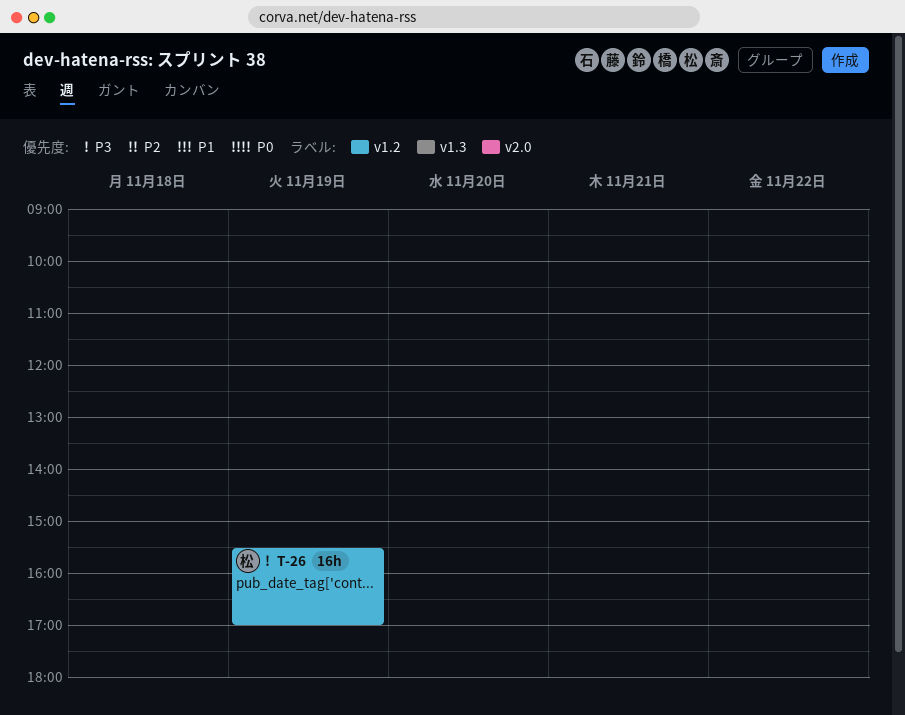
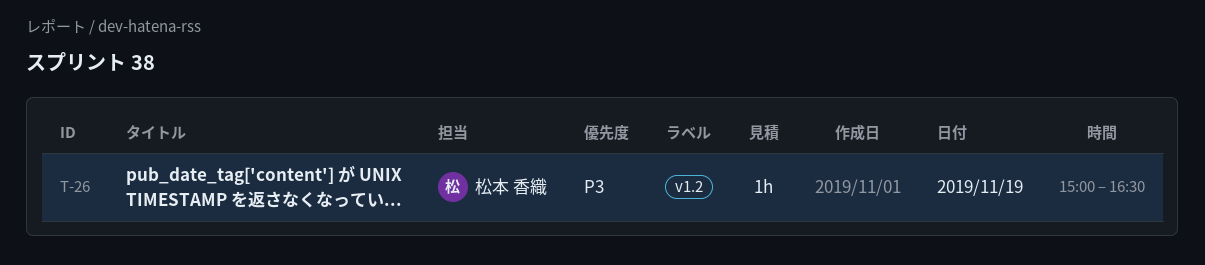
T-26, estimate: 16h -> 1h
T-26, begins: 15:30 -> 15:00
T-26, ends: 17:00 -> 16:30

